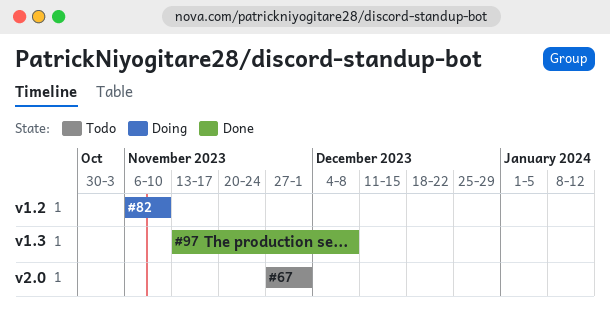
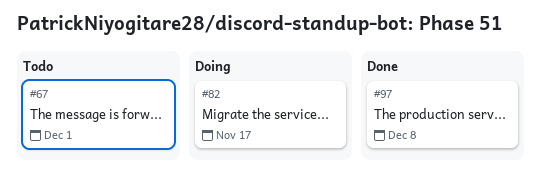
#82, due: Nov 10 -> Nov 17

